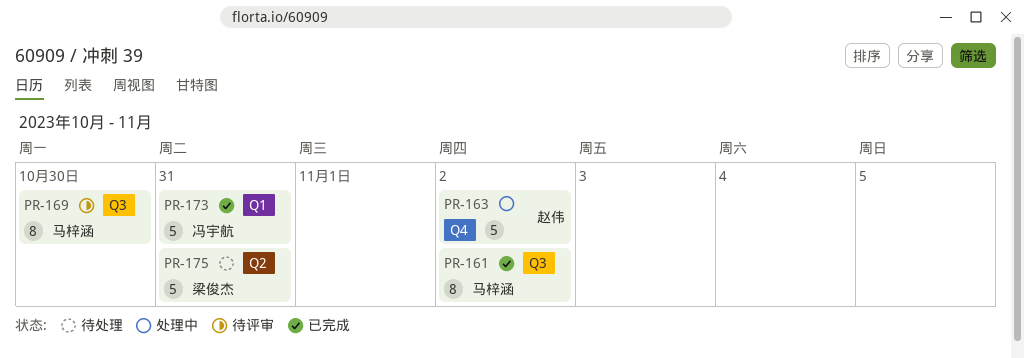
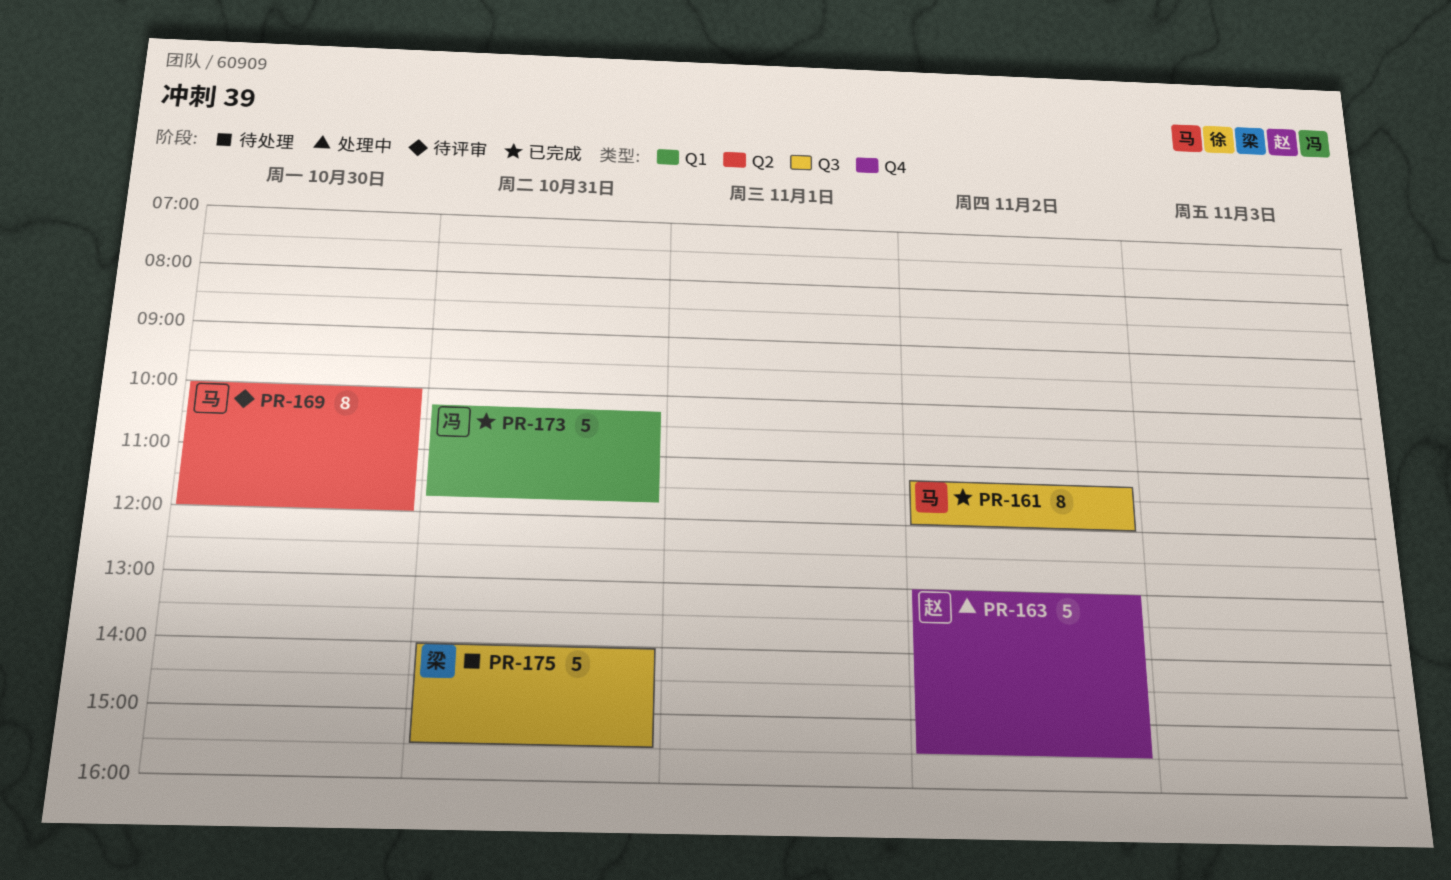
PR-169, label: Q3 -> Q2
PR-175, label: Q2 -> Q3

